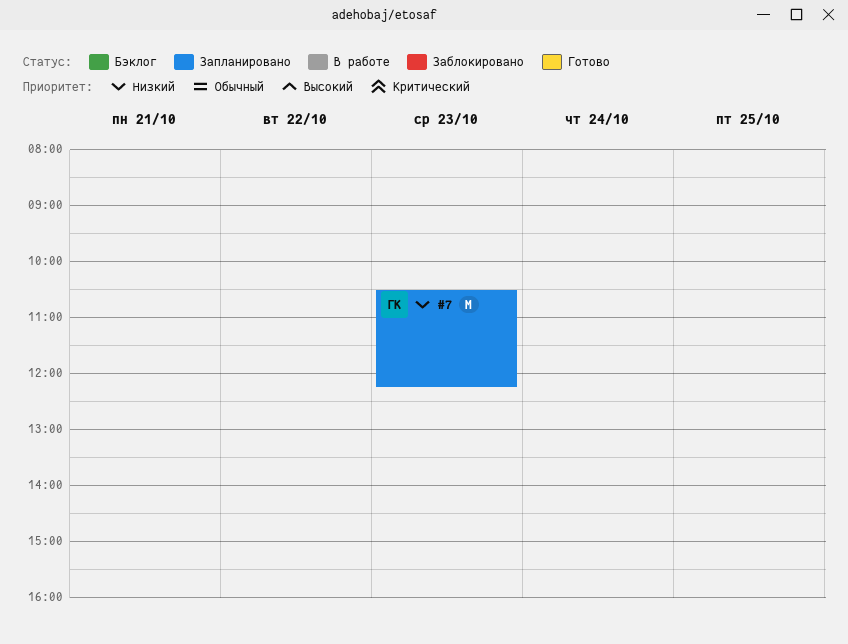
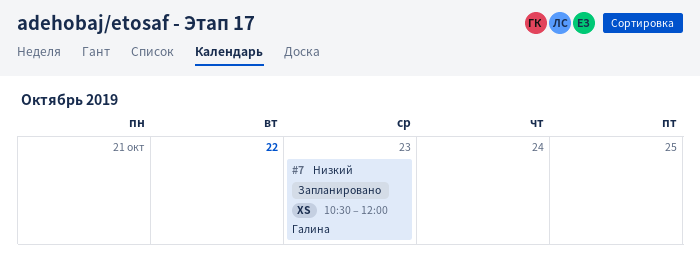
#7, estimate: M -> XS
#7, ends: 12:15 -> 12:00

